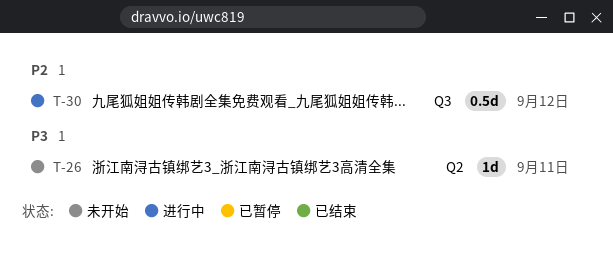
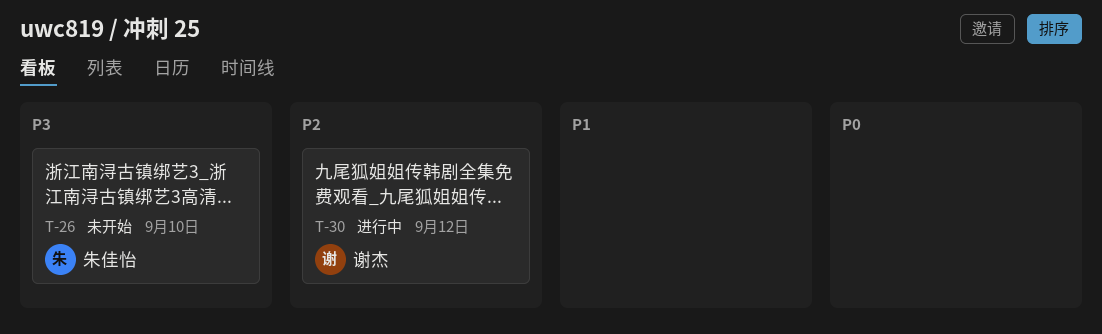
T-26, due: Sep 11 -> Sep 10

